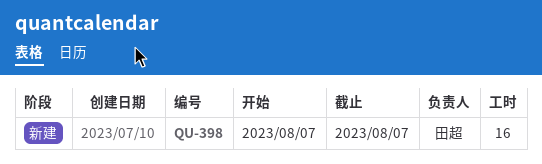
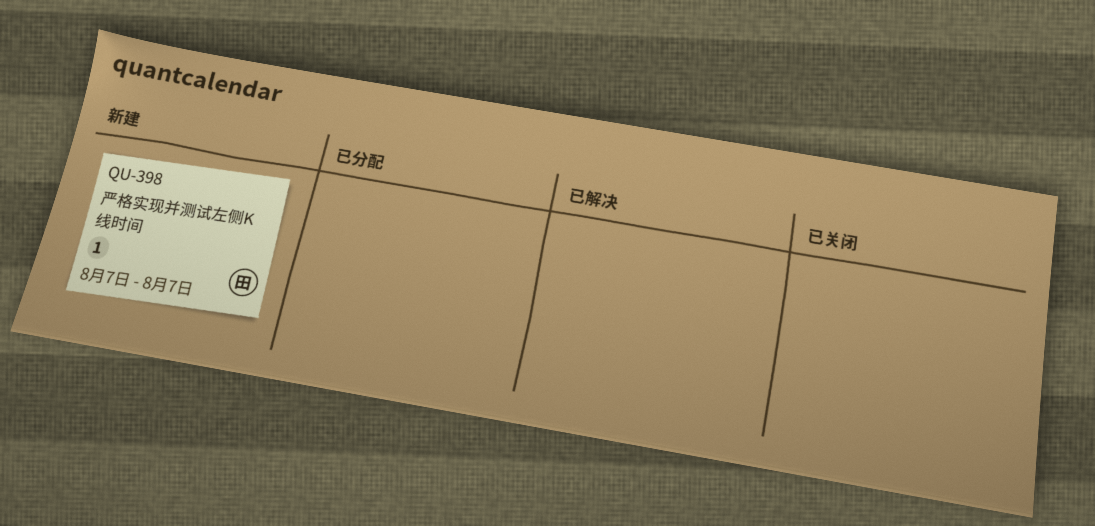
QU-398, estimate: 16 -> 1

